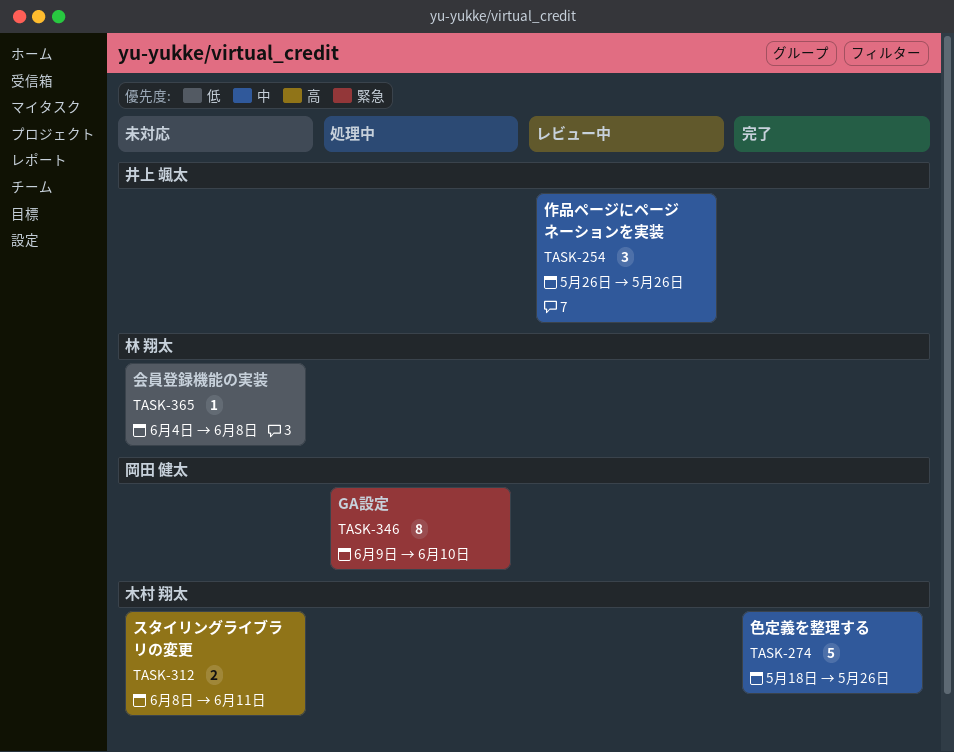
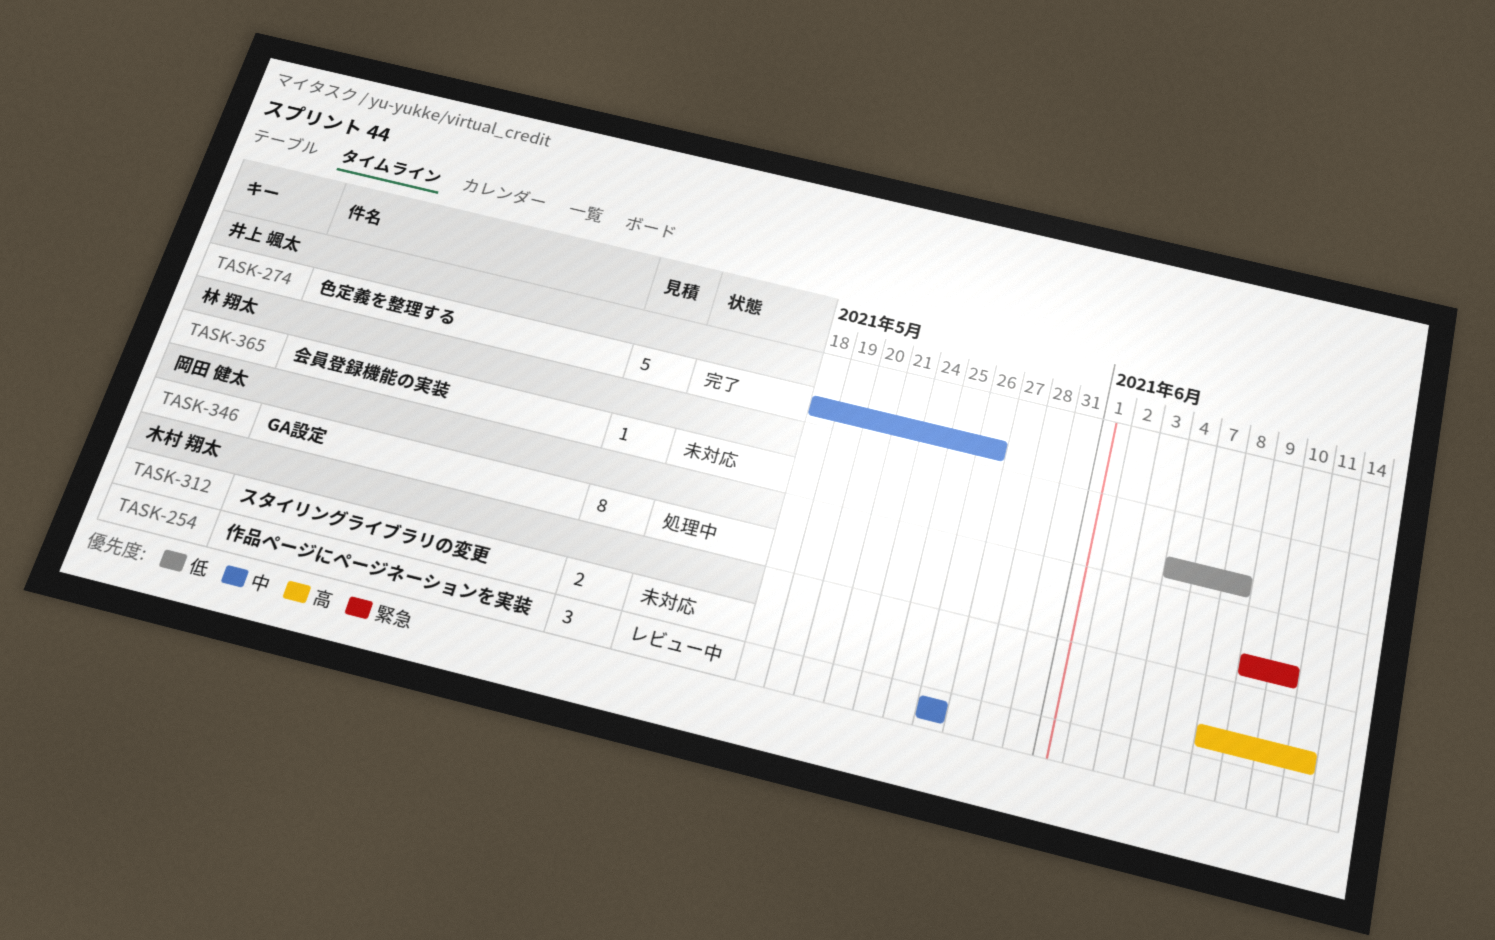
TASK-254, owner: 井上 颯太 -> 木村 翔太
TASK-274, owner: 木村 翔太 -> 井上 颯太

